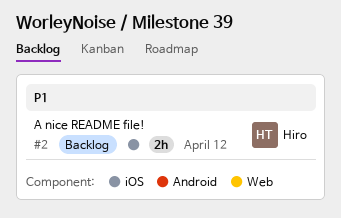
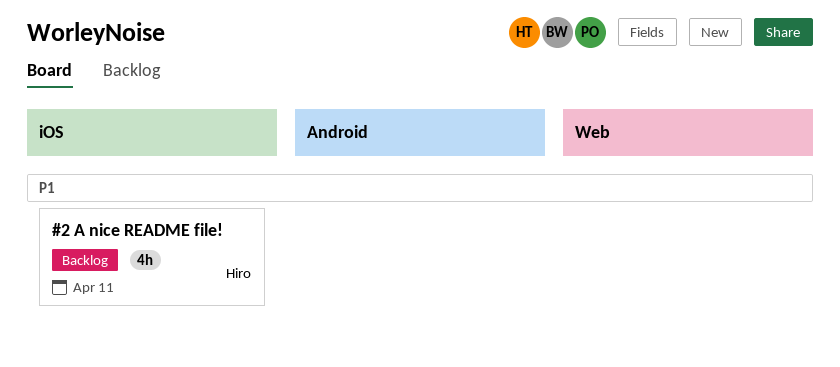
#2, estimate: 2h -> 4h
#2, due: Apr 12 -> Apr 11

